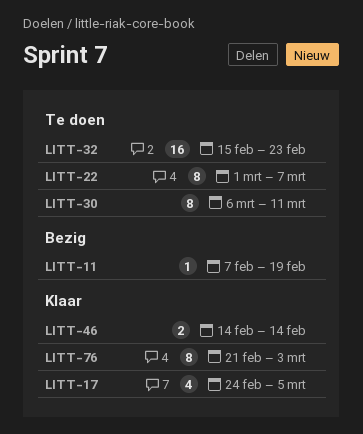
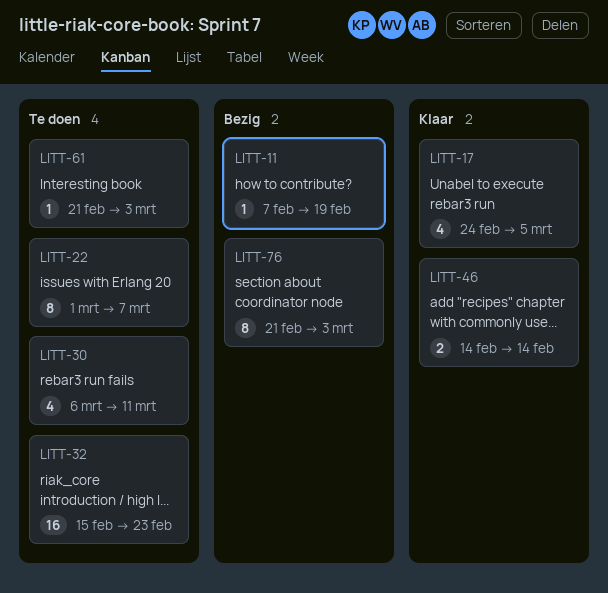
LITT-30, estimate: 8 -> 4
LITT-61: none -> present
LITT-76, status: Klaar -> Bezig

